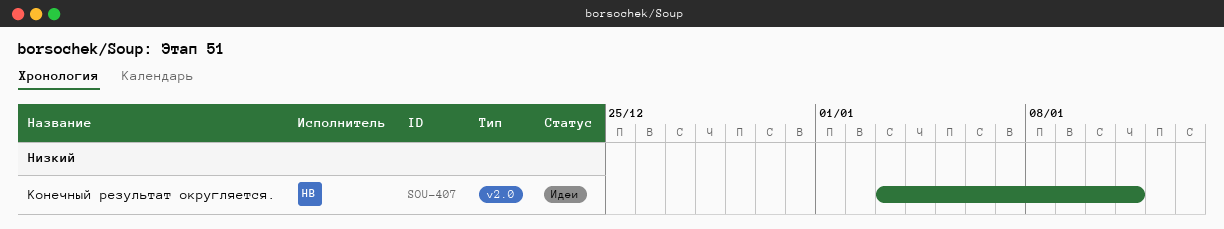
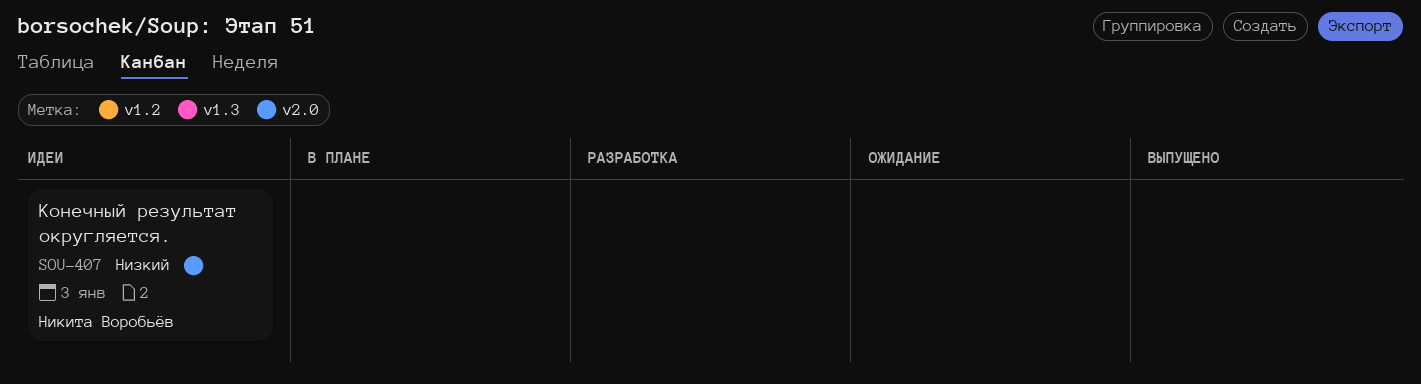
SOU-407, due: Jan 11 -> Jan 3

